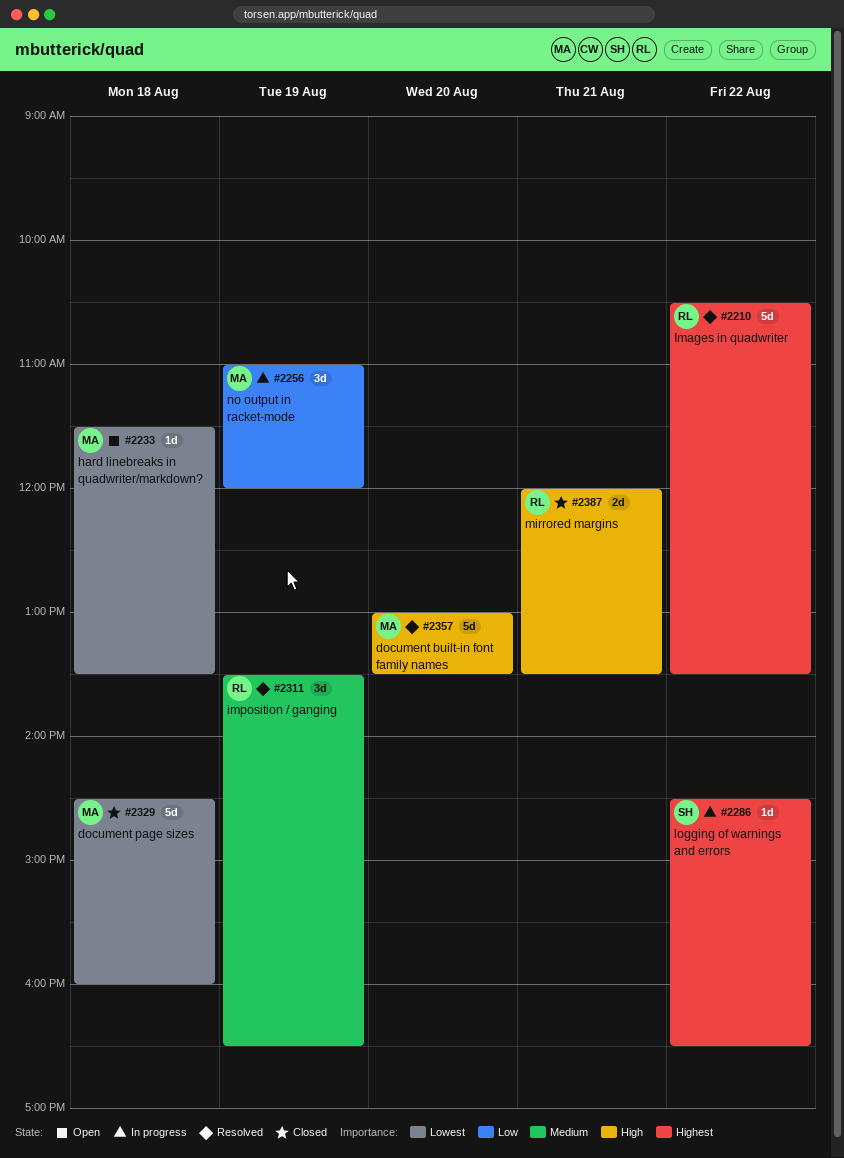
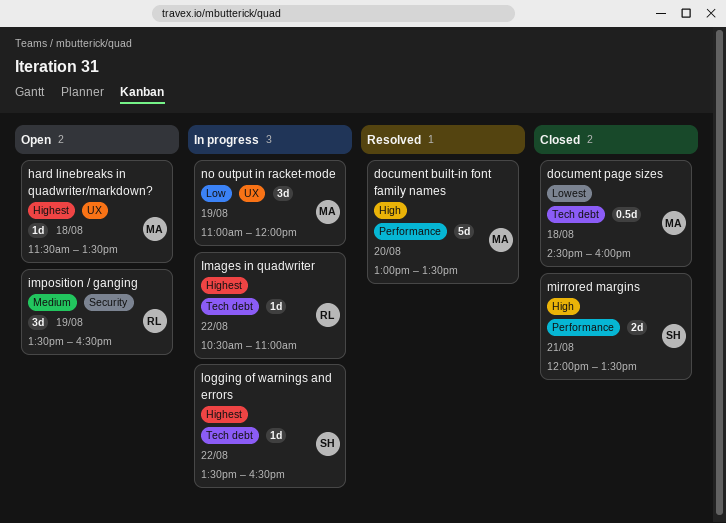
document page sizes, estimate: 5d -> 0.5d
hard linebreaks in quadwriter/markdown?, priority: Lowest -> Highest
Images in quadwriter, status: Resolved -> In progress
Images in quadwriter, estimate: 5d -> 1d
Images in quadwriter, ends: 13:30 -> 11:00
imposition / ganging, status: Resolved -> Open
logging of warnings and errors, begins: 14:30 -> 13:30
mirrored margins, owner: RL -> SH

